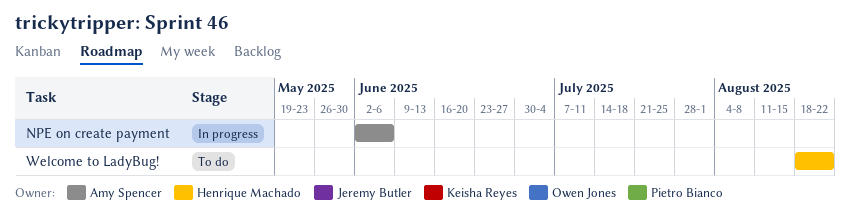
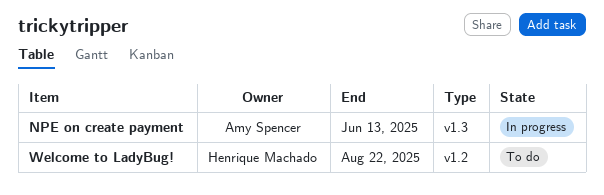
NPE on create payment, due: Jun 6 -> Jun 13

